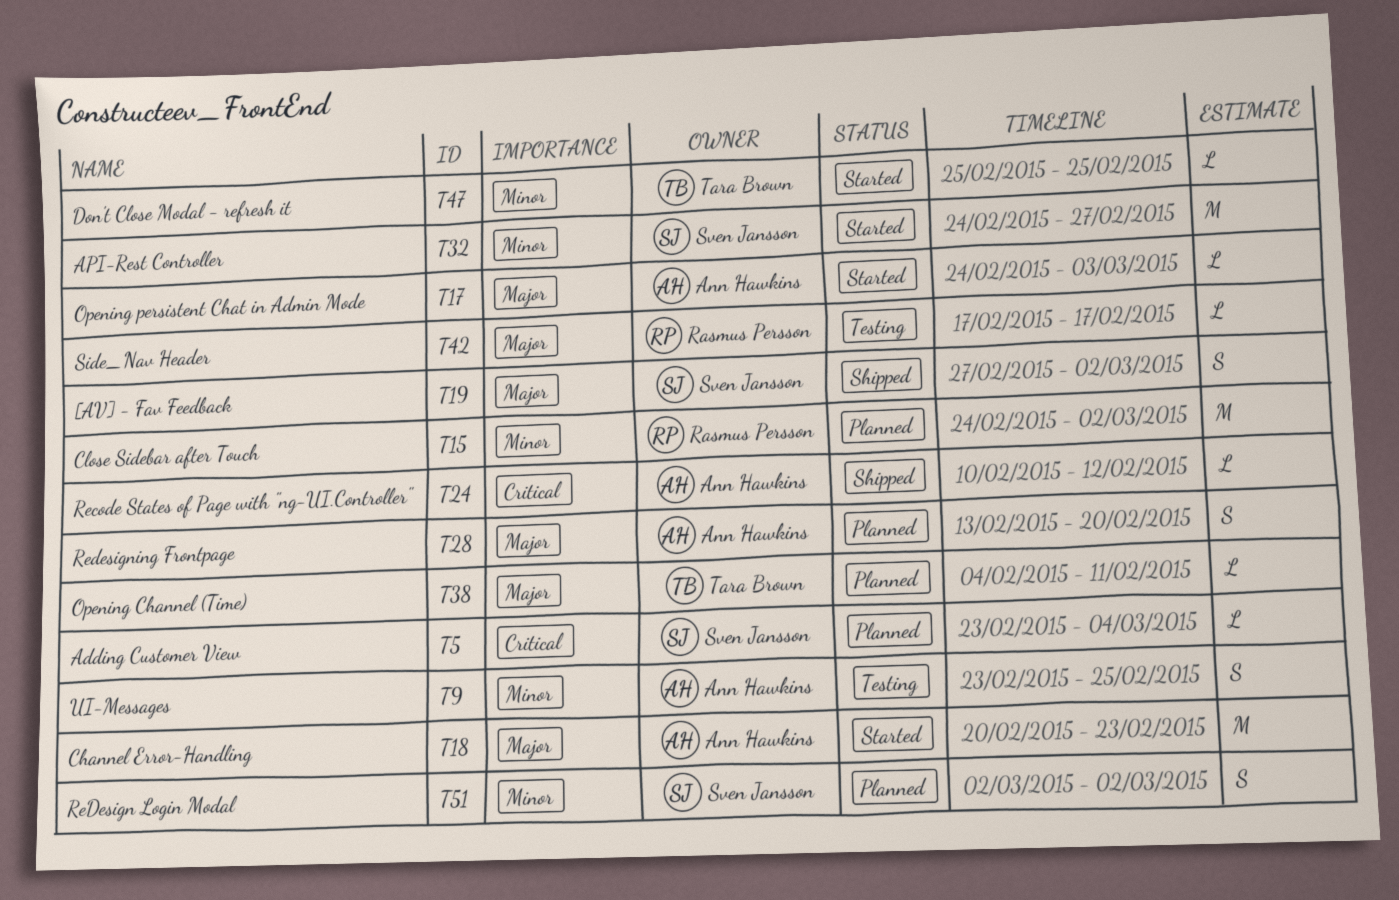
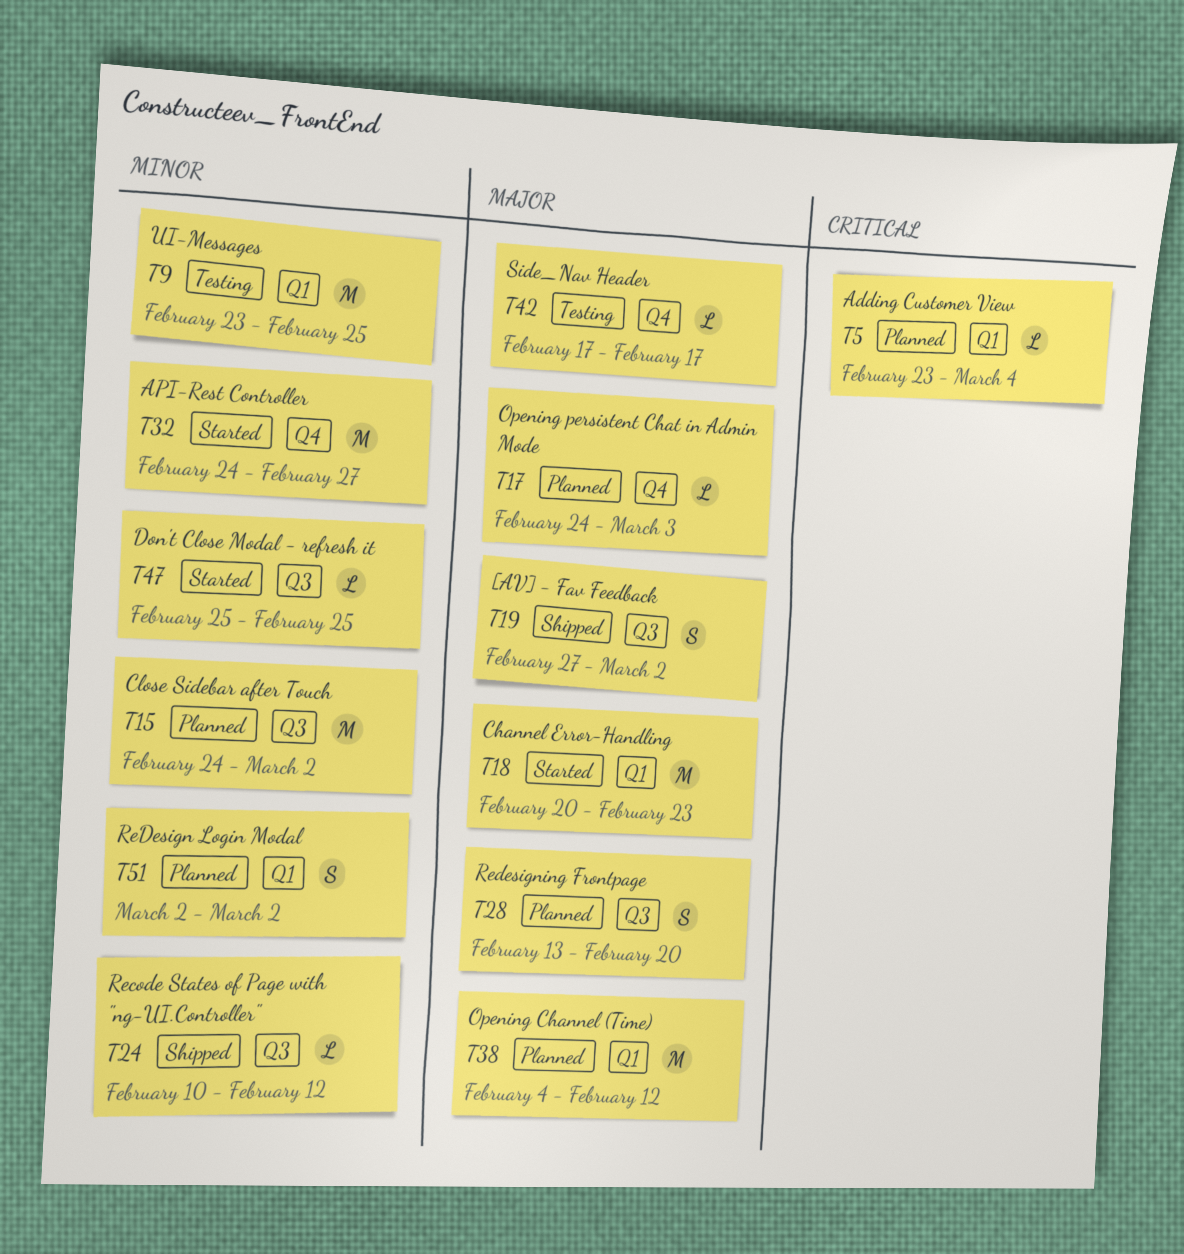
T9, estimate: S -> M
T17, status: Started -> Planned
T24, priority: Critical -> Minor
T38, estimate: L -> M
T38, due: Feb 11 -> Feb 12

